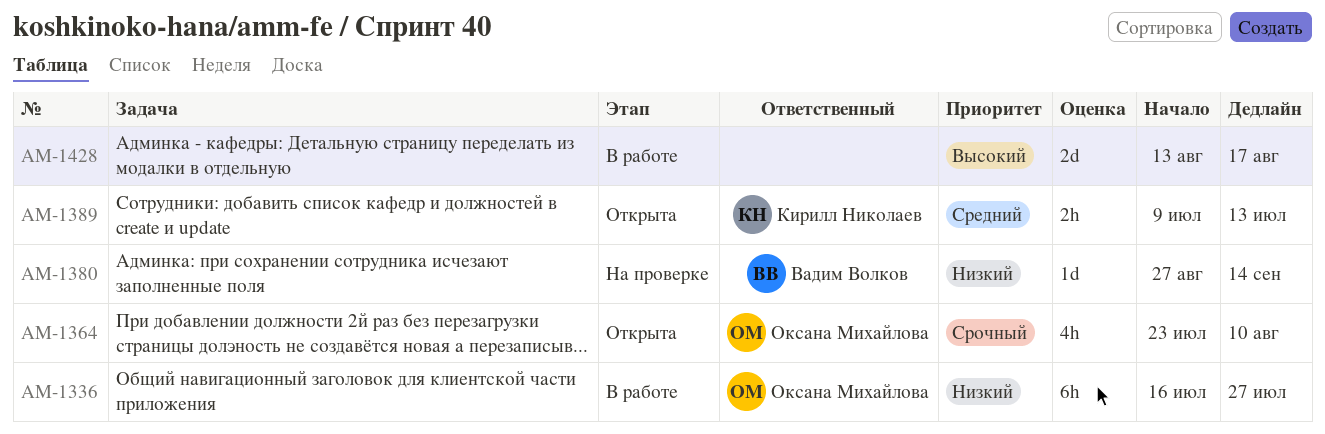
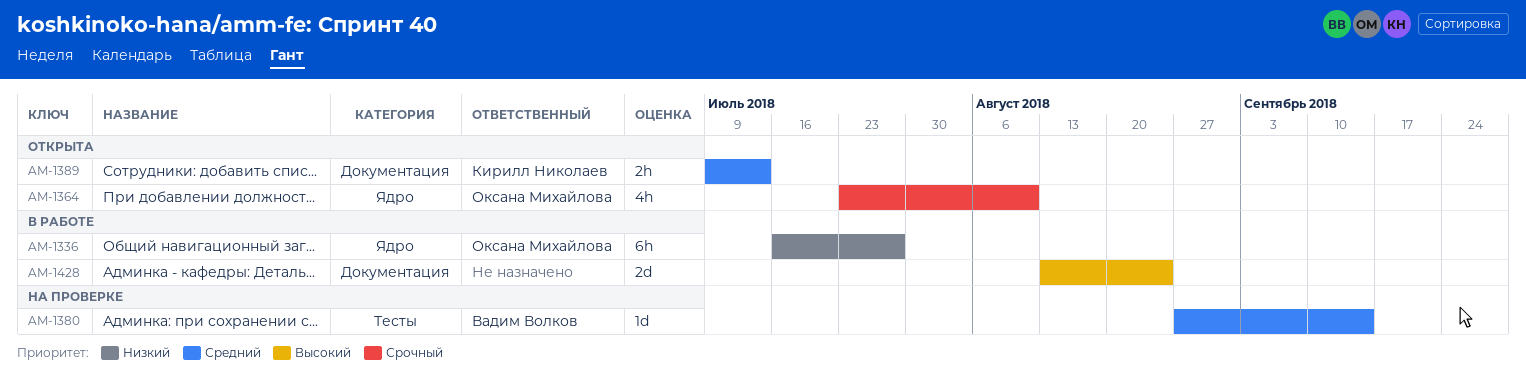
AM-1380, priority: Низкий -> Средний
AM-1428, due: Aug 17 -> Aug 24

